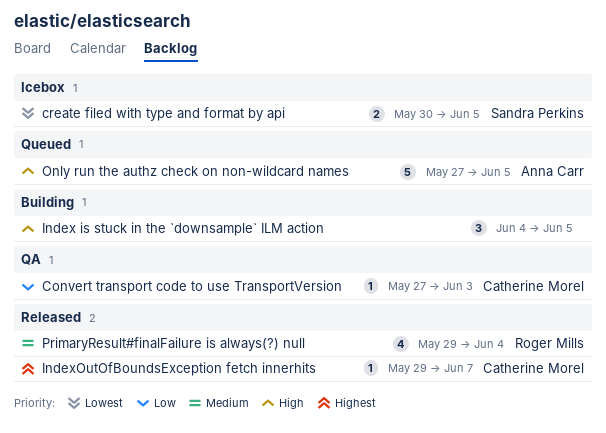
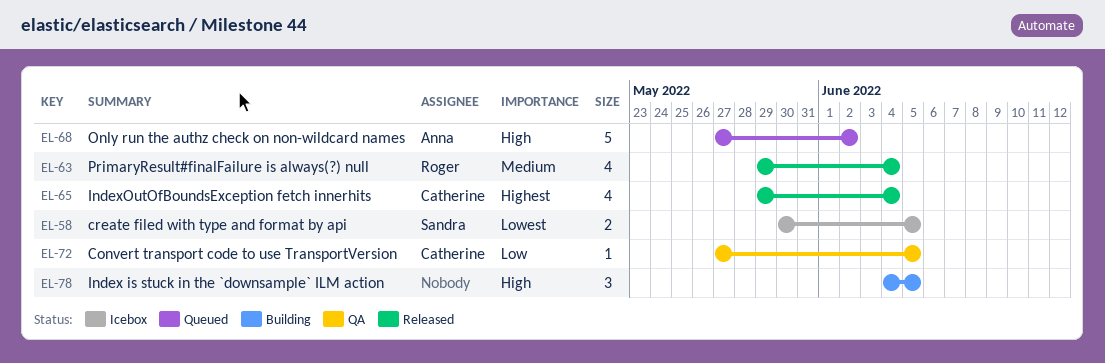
Convert transport code to use TransportVersion, due: Jun 3 -> Jun 5
IndexOutOfBoundsException fetch innerhits, estimate: 1 -> 4
IndexOutOfBoundsException fetch innerhits, due: Jun 7 -> Jun 4
Only run the authz check on non-wildcard names, due: Jun 5 -> Jun 2

